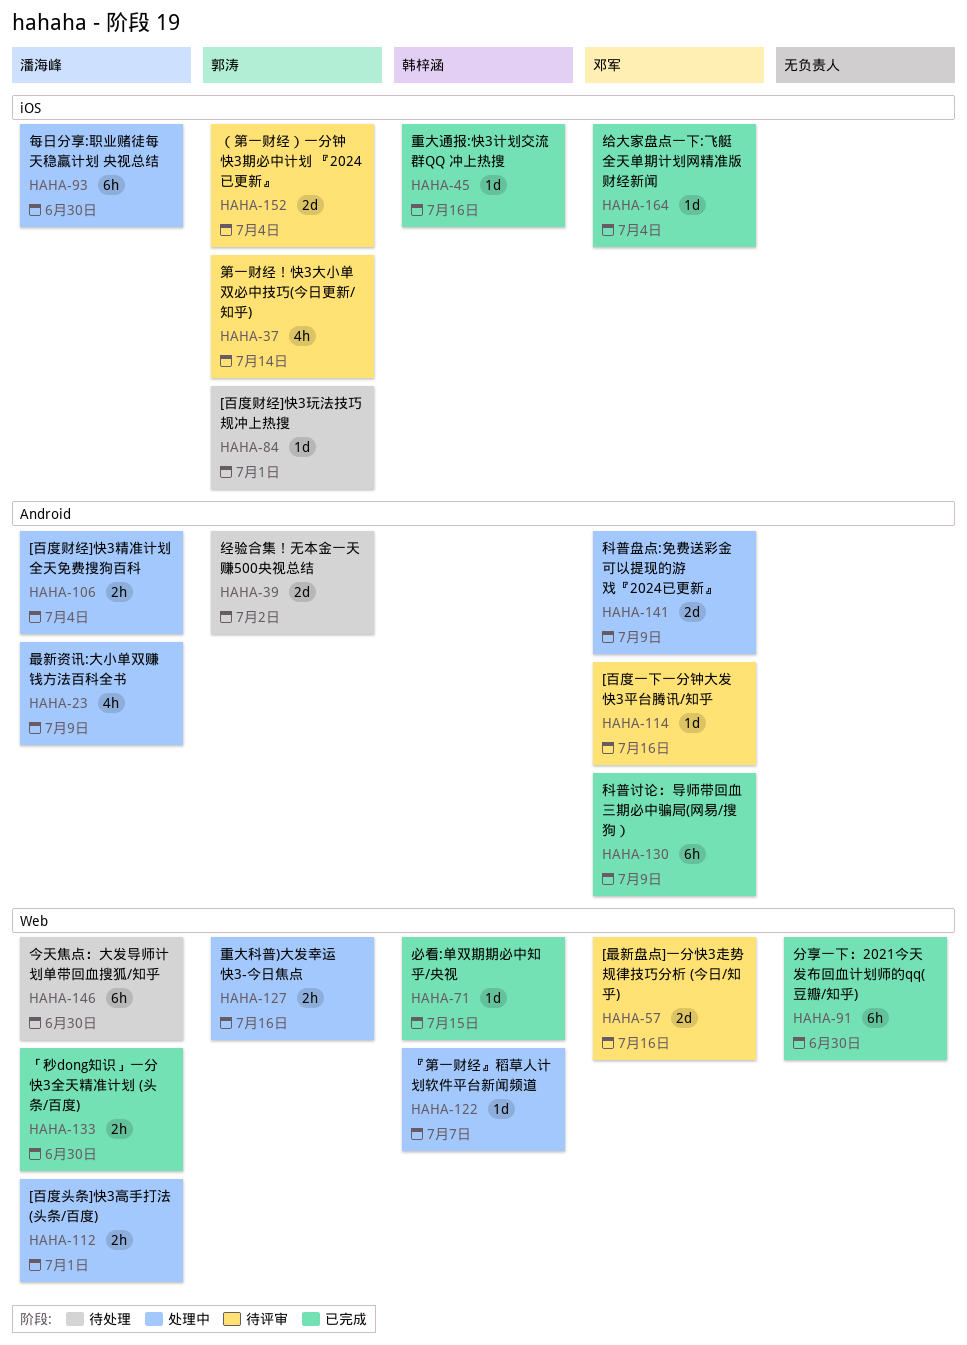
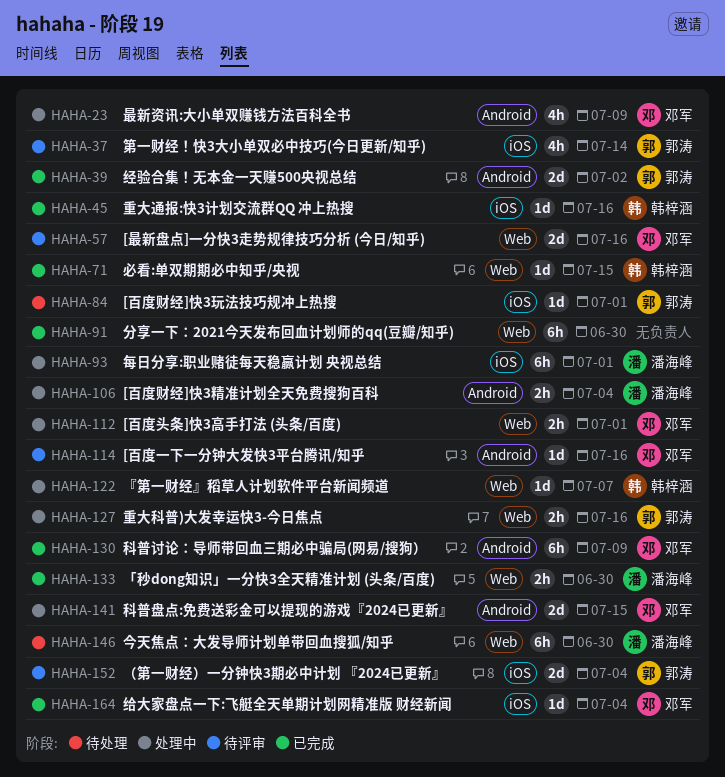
HAHA-23, owner: 潘海峰 -> 邓军
HAHA-39, status: 待处理 -> 已完成
HAHA-93, due: Jun 30 -> Jul 1
HAHA-112, owner: 潘海峰 -> 邓军
HAHA-141, due: Jul 9 -> Jul 15

